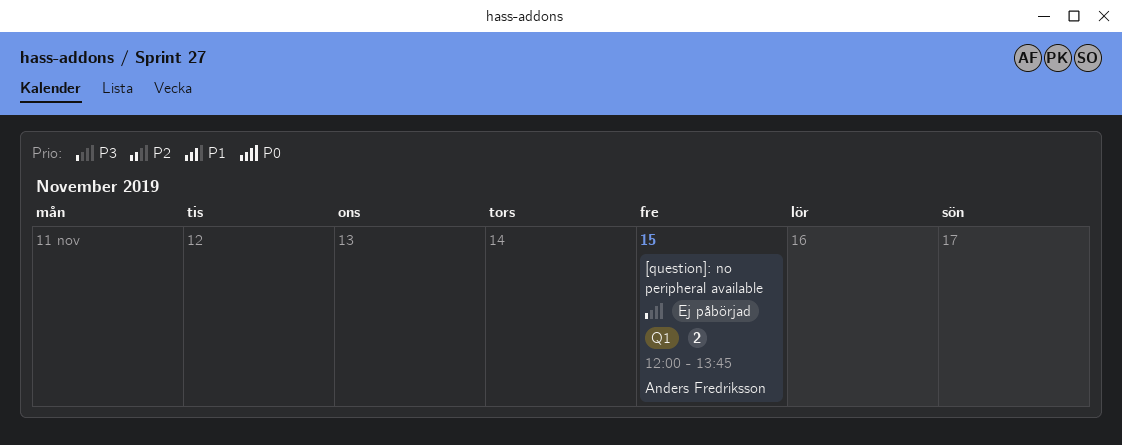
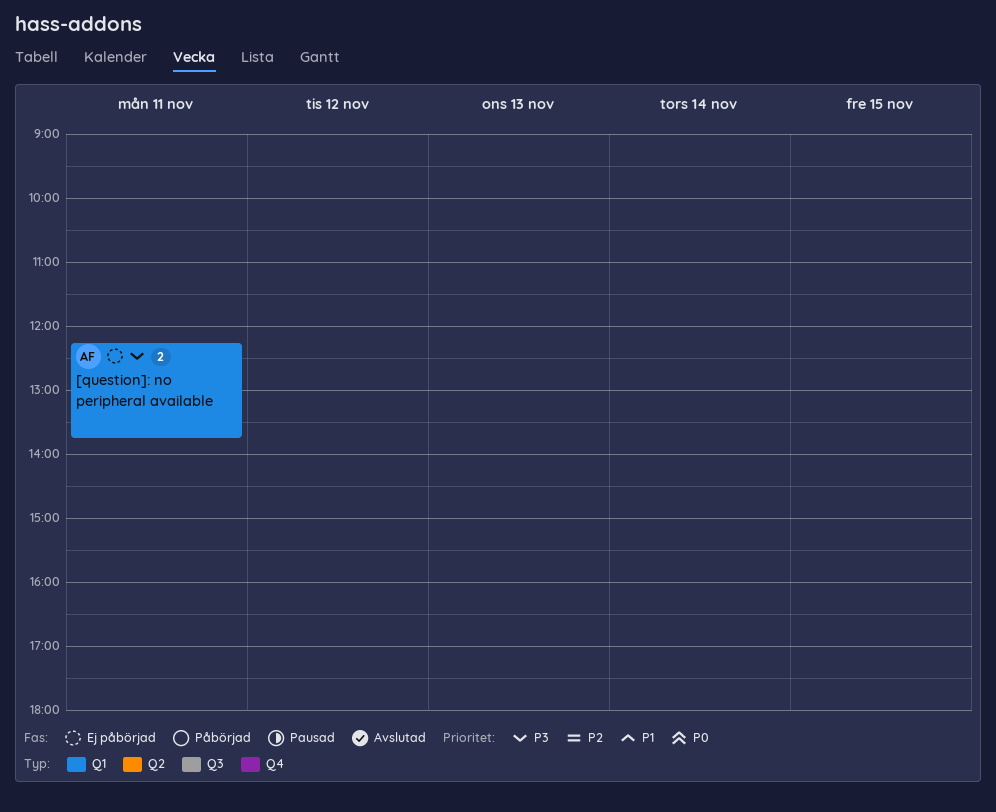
[question]: no peripheral available, day: Nov 15 -> Nov 11
[question]: no peripheral available, begins: 12:00 -> 12:15

